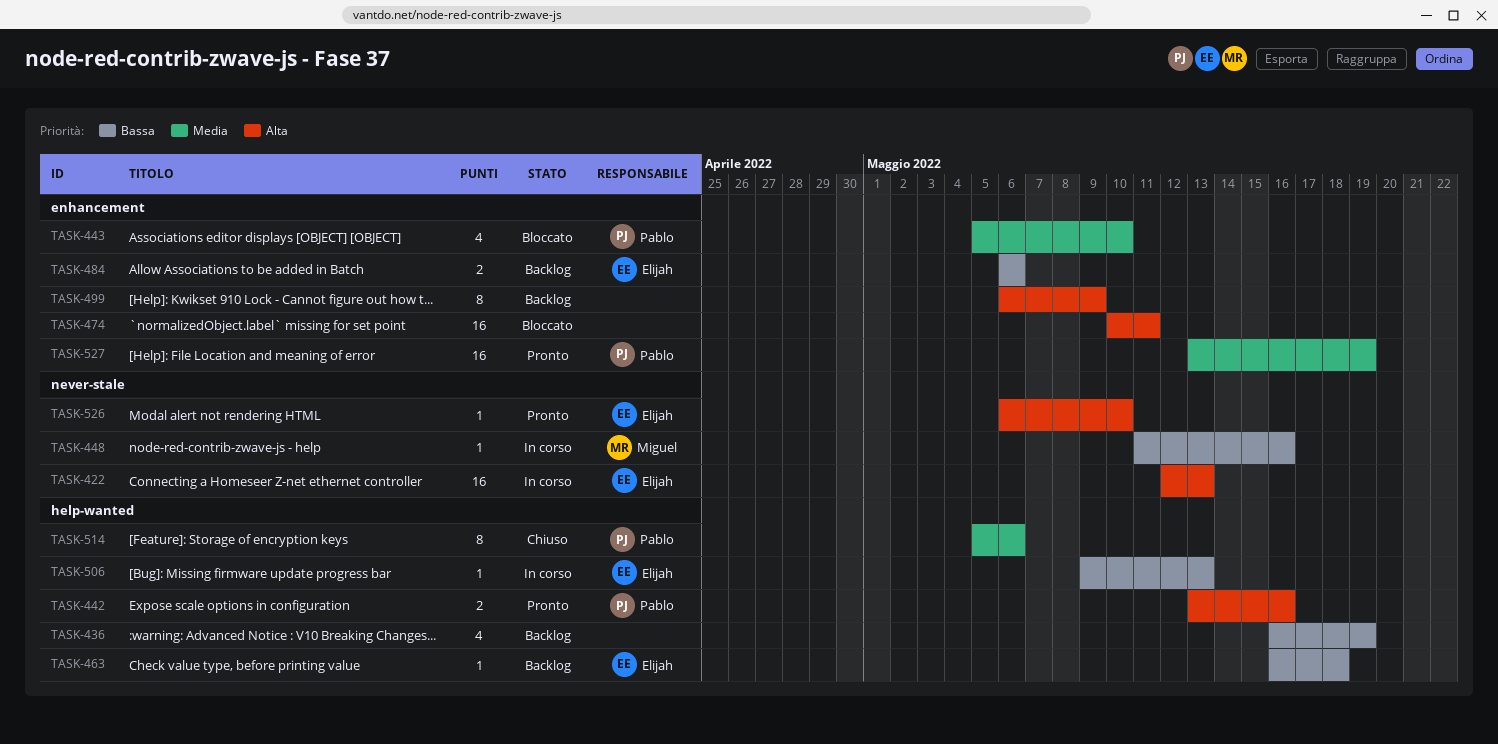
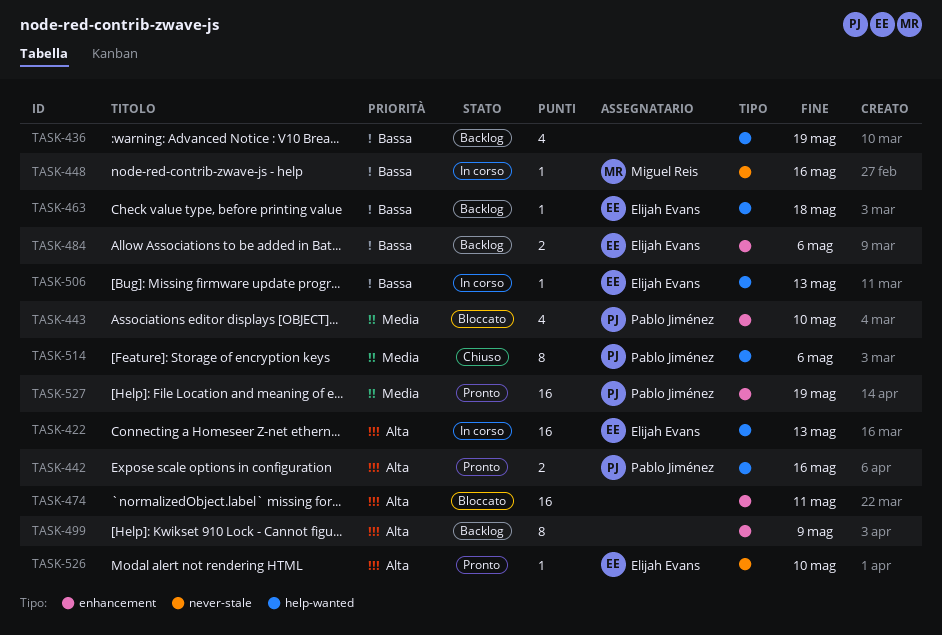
TASK-422, label: never-stale -> help-wanted

